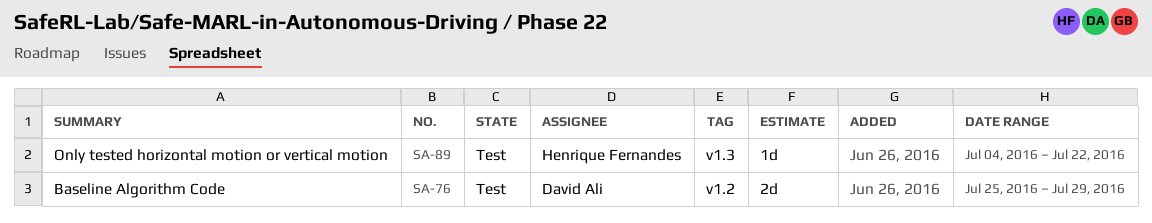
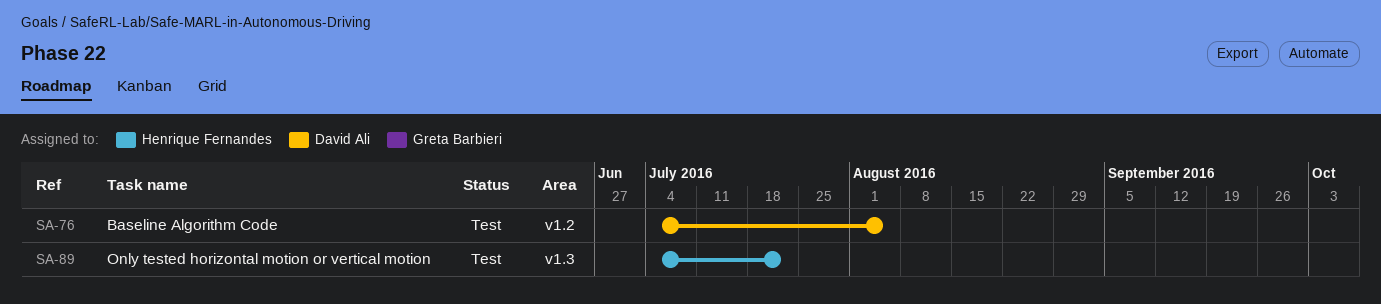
SA-76, start: Jul 25 -> Jul 4
SA-76, due: Jul 29 -> Aug 5

